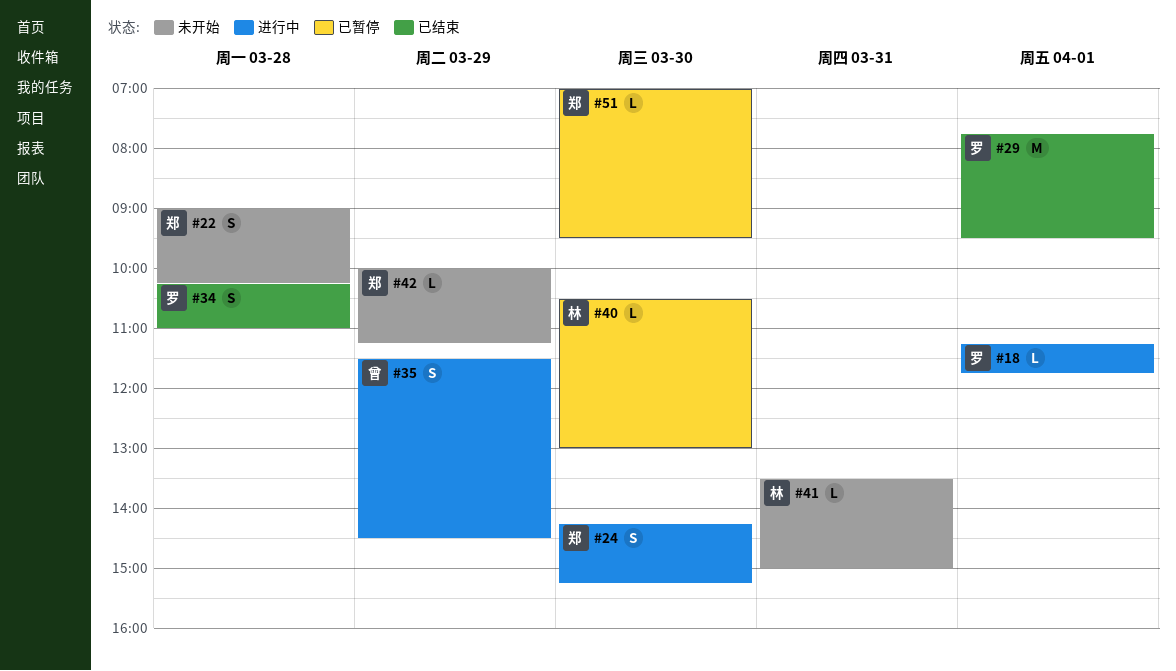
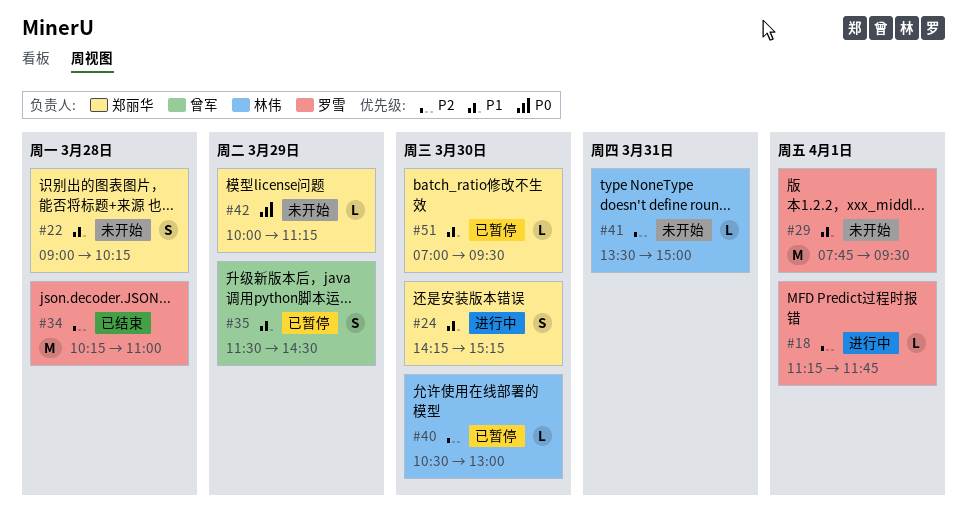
#29, status: 已结束 -> 未开始
#34, estimate: S -> M
#35, status: 进行中 -> 已暂停

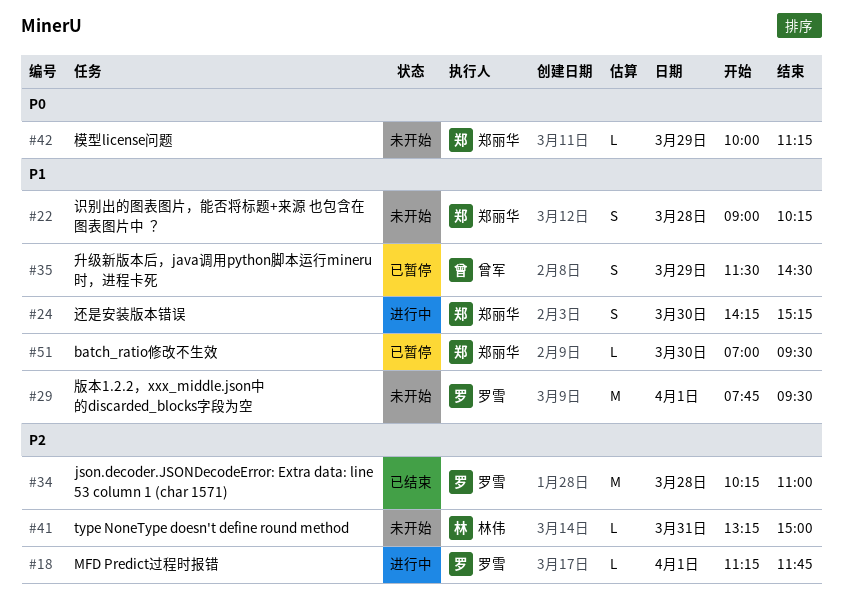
#40: present -> none
#41, begins: 13:30 -> 13:15

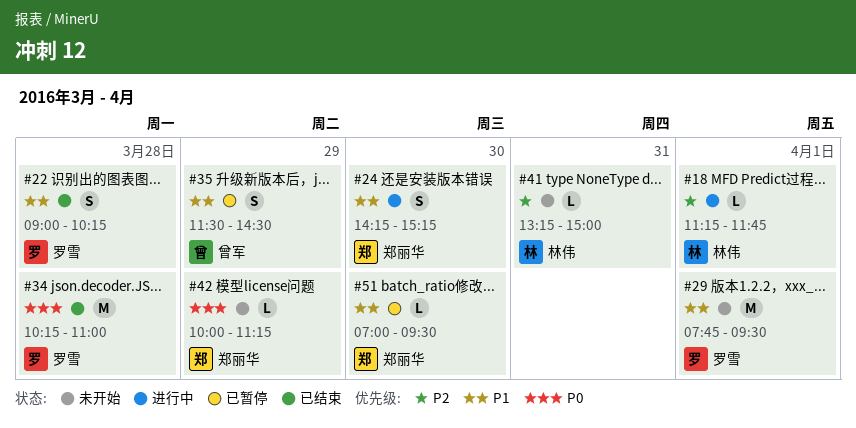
#18, owner: 罗雪 -> 林伟
#22, status: 未开始 -> 已结束
#22, owner: 郑丽华 -> 罗雪
#34, priority: P2 -> P0

